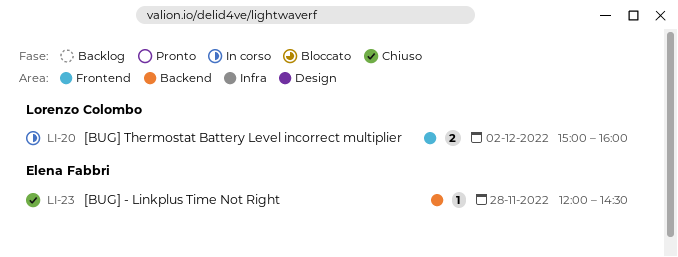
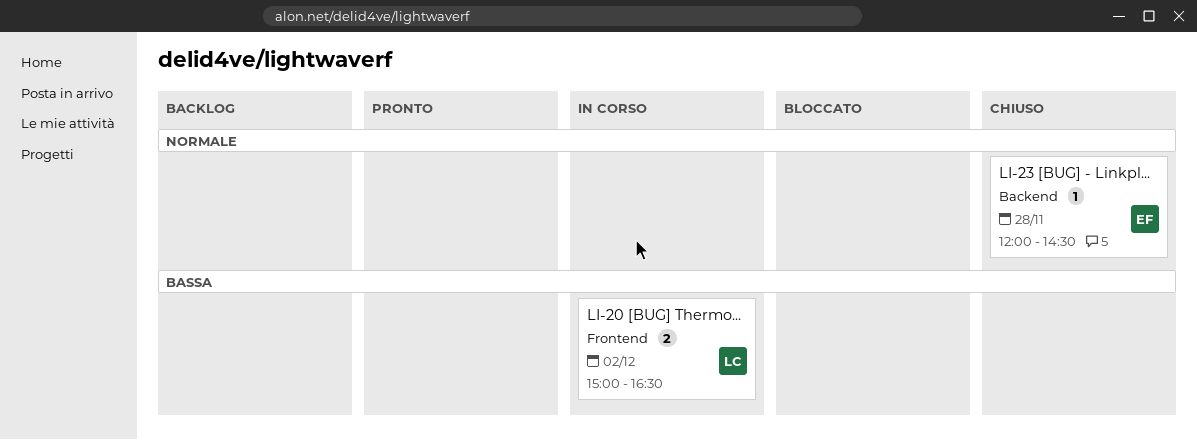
LI-20, ends: 16:00 -> 16:30

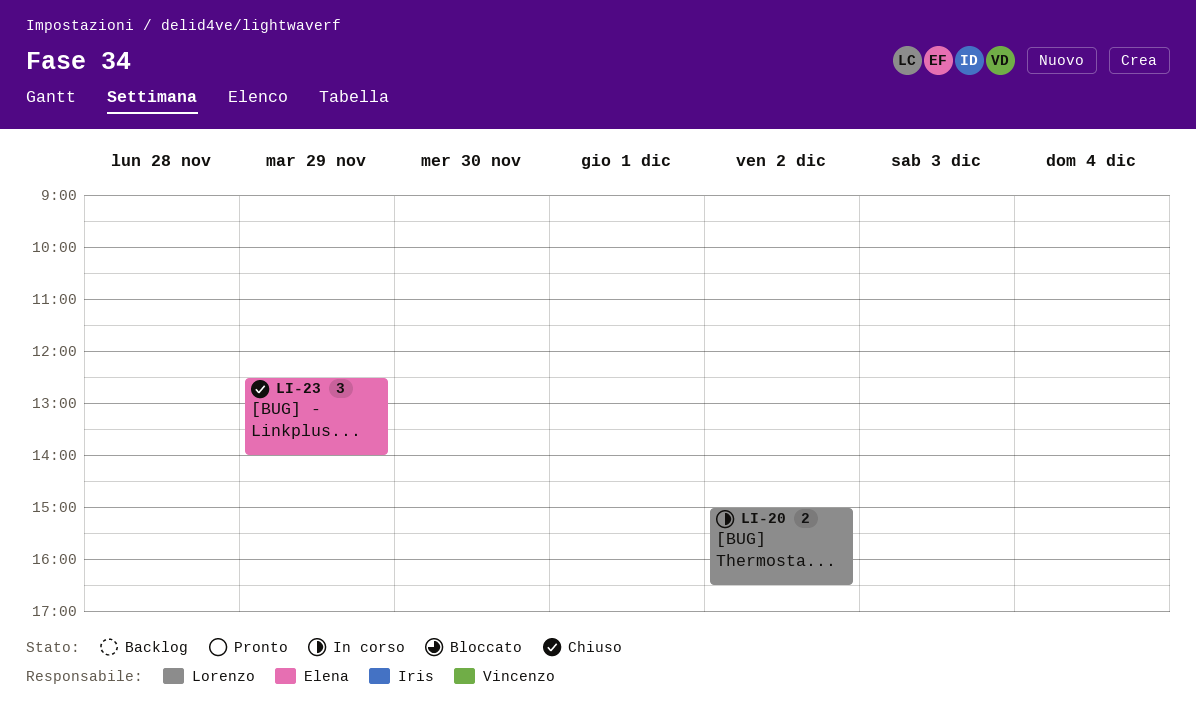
LI-23, estimate: 1 -> 3
LI-23, day: Nov 28 -> Nov 29
LI-23, begins: 12:00 -> 12:30
LI-23, ends: 14:30 -> 14:00

